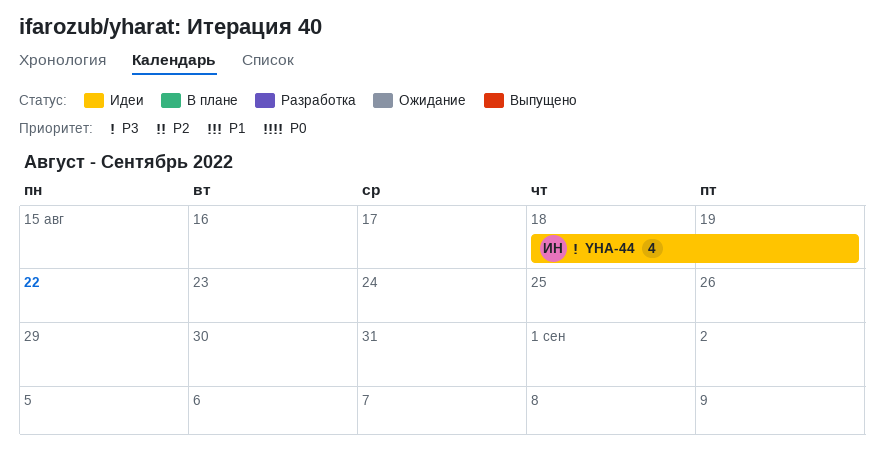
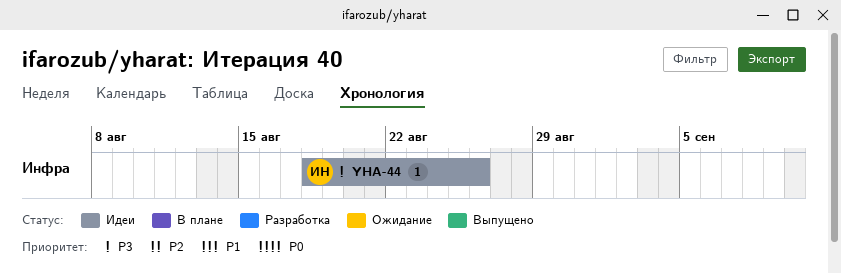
YHA-44, estimate: 4 -> 1
YHA-44, due: Aug 19 -> Aug 26

